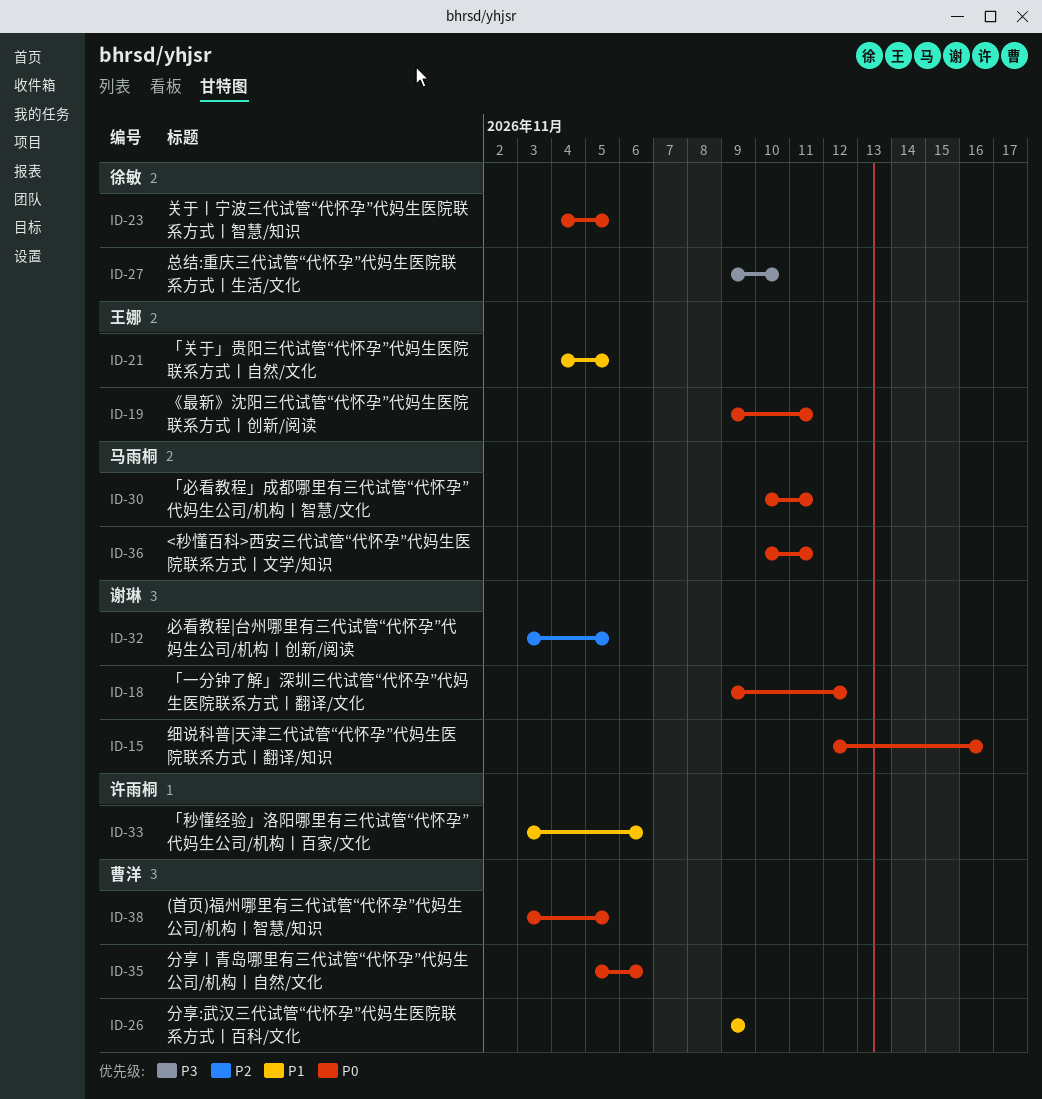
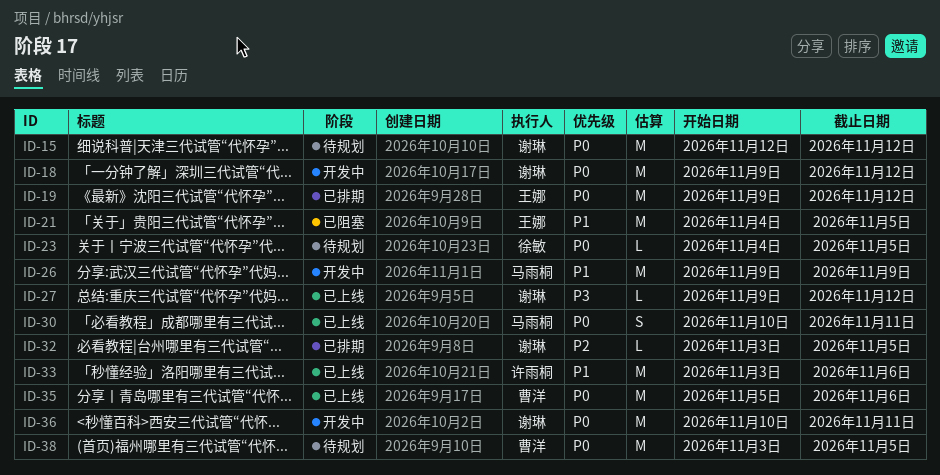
ID-15, due: Nov 16 -> Nov 12
ID-19, due: Nov 11 -> Nov 12
ID-26, owner: 曹洋 -> 马雨桐
ID-27, owner: 徐敏 -> 谢琳
ID-27, due: Nov 10 -> Nov 12
ID-36, owner: 马雨桐 -> 谢琳

